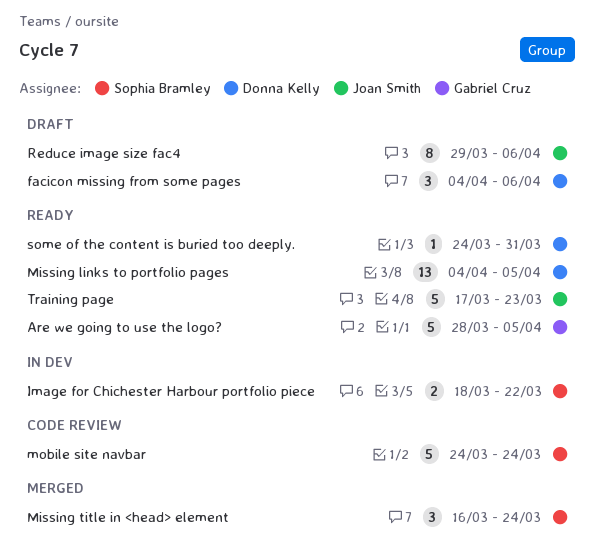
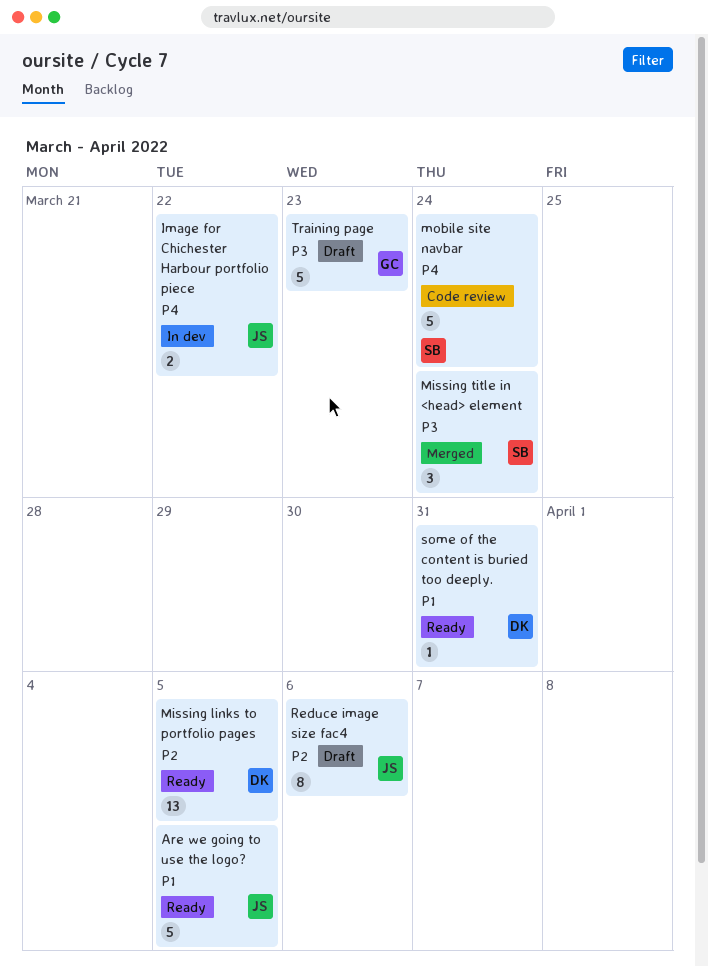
Are we going to use the logo?, owner: Gabriel Cruz -> Joan Smith
facicon missing from some pages: present -> none
Image for Chichester Harbour portfolio piece, owner: Sophia Bramley -> Joan Smith
Training page, status: Ready -> Draft
Training page, owner: Joan Smith -> Gabriel Cruz

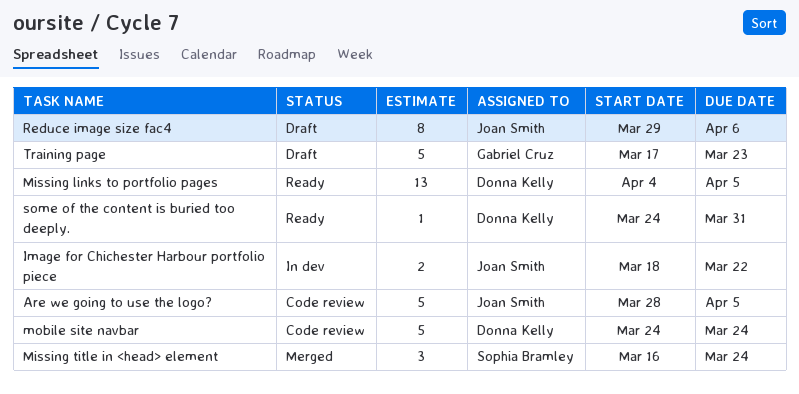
Are we going to use the logo?, status: Ready -> Code review
mobile site navbar, owner: Sophia Bramley -> Donna Kelly

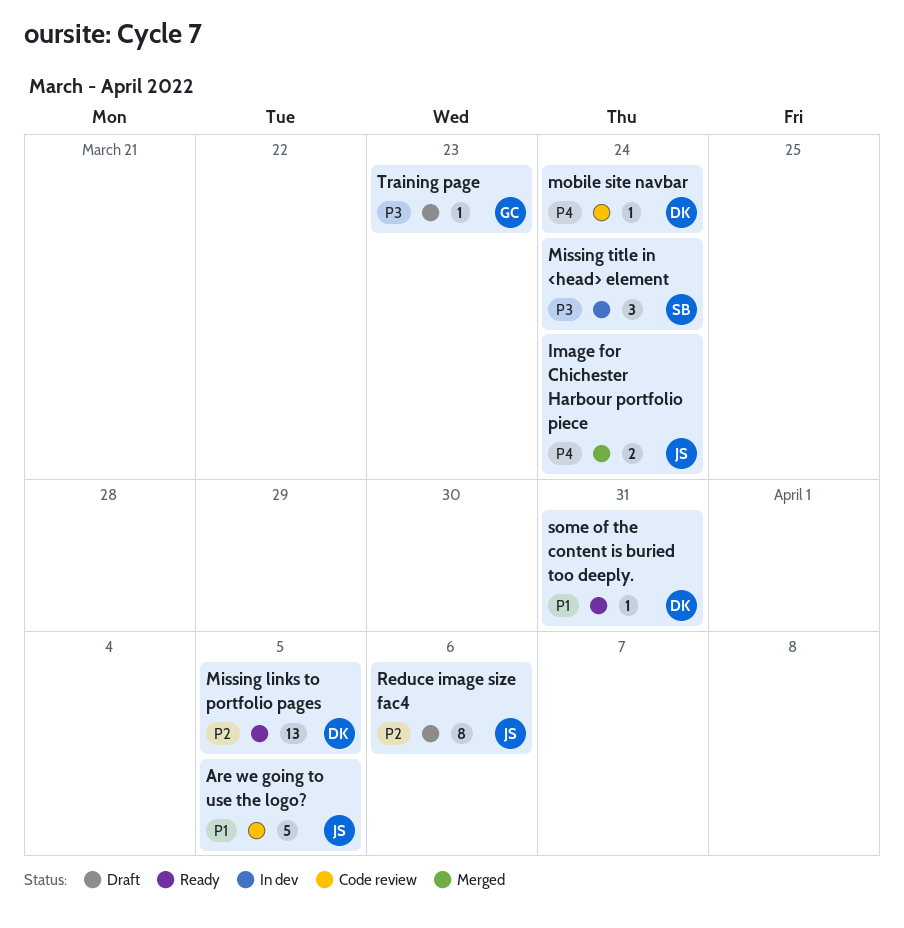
Image for Chichester Harbour portfolio piece, status: In dev -> Merged
Image for Chichester Harbour portfolio piece, due: Mar 22 -> Mar 24
Missing title in <head> element, status: Merged -> In dev
mobile site navbar, estimate: 5 -> 1
Training page, estimate: 5 -> 1

